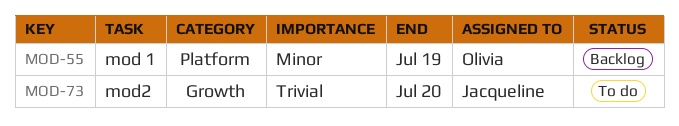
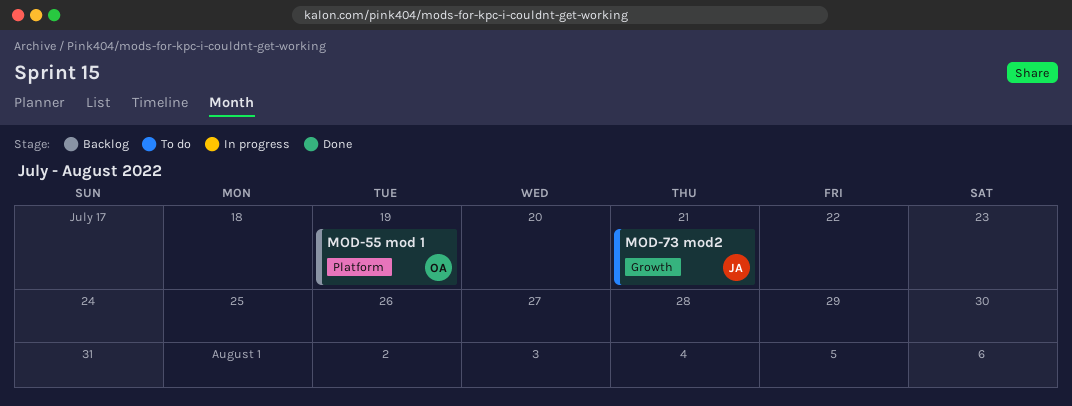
MOD-73, due: Jul 20 -> Jul 21

